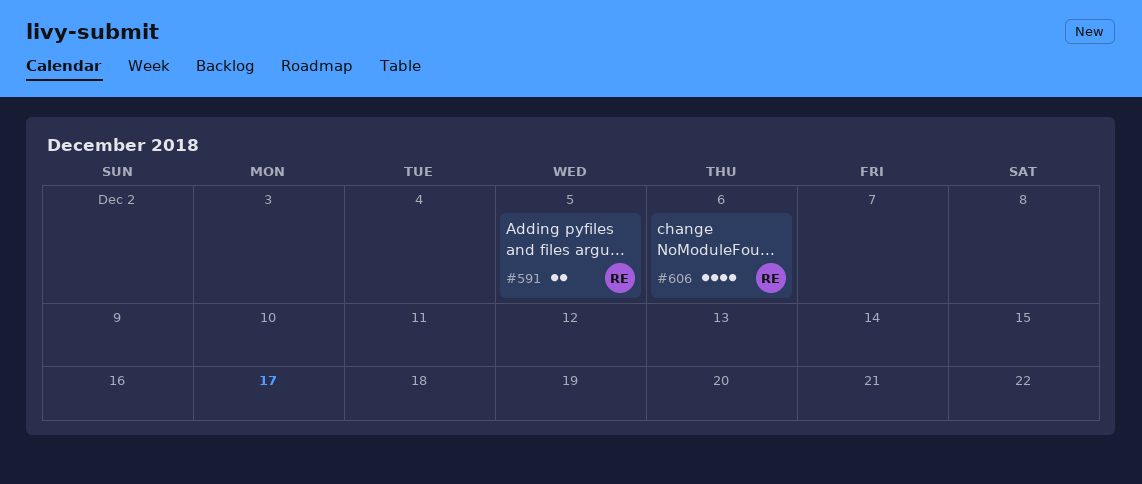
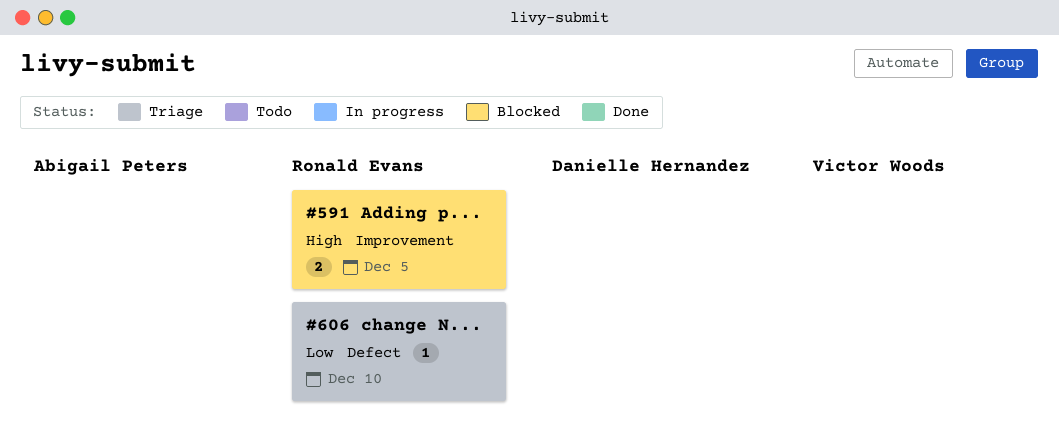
#606, estimate: 4 -> 1
#606, due: Dec 6 -> Dec 10

